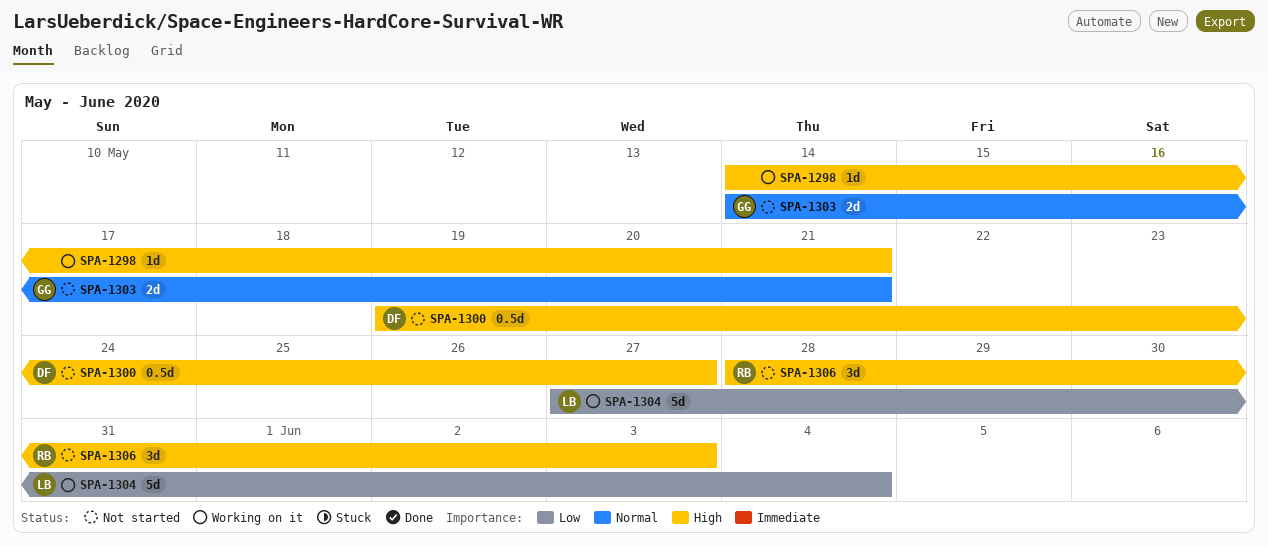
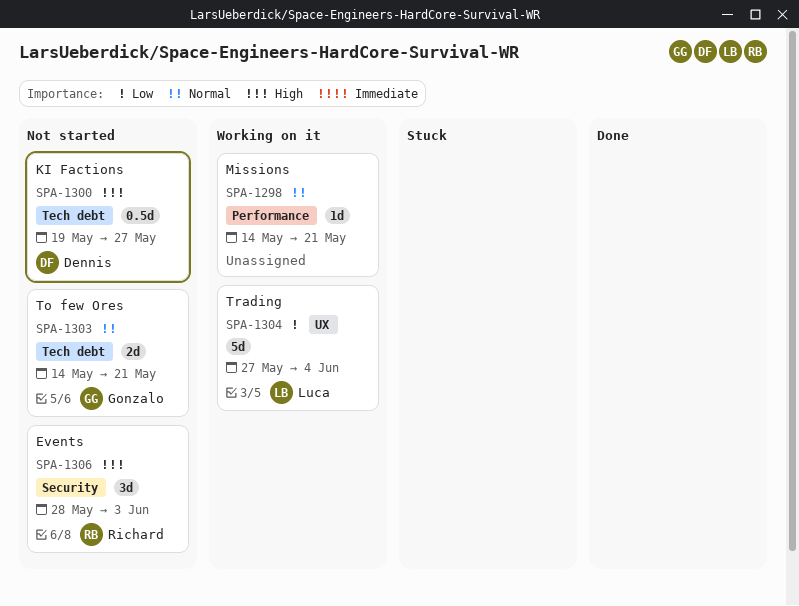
SPA-1298, priority: High -> Normal

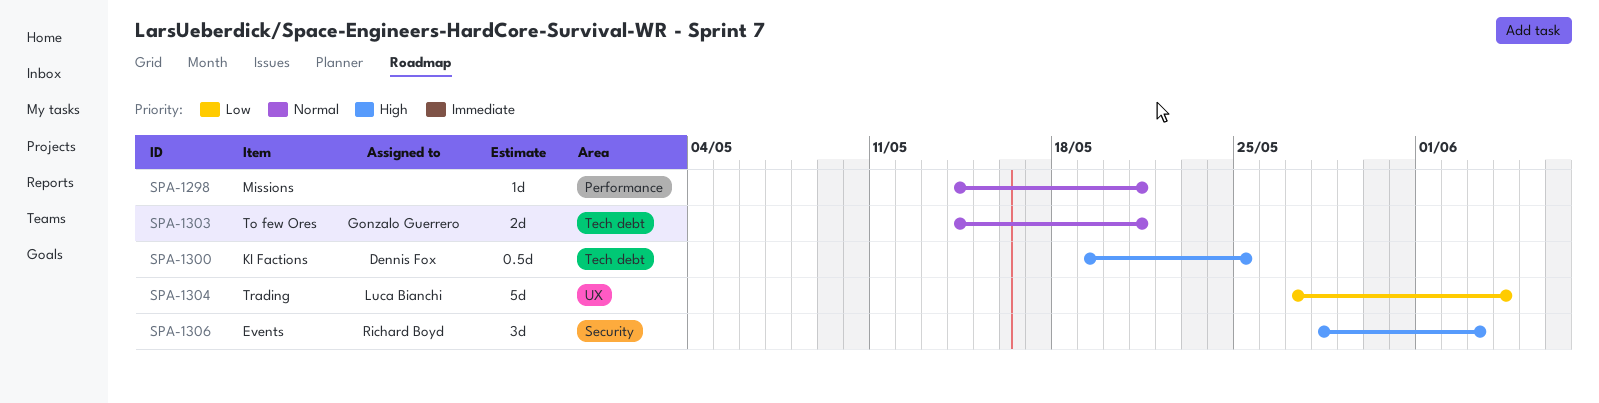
SPA-1300, due: May 27 -> May 25

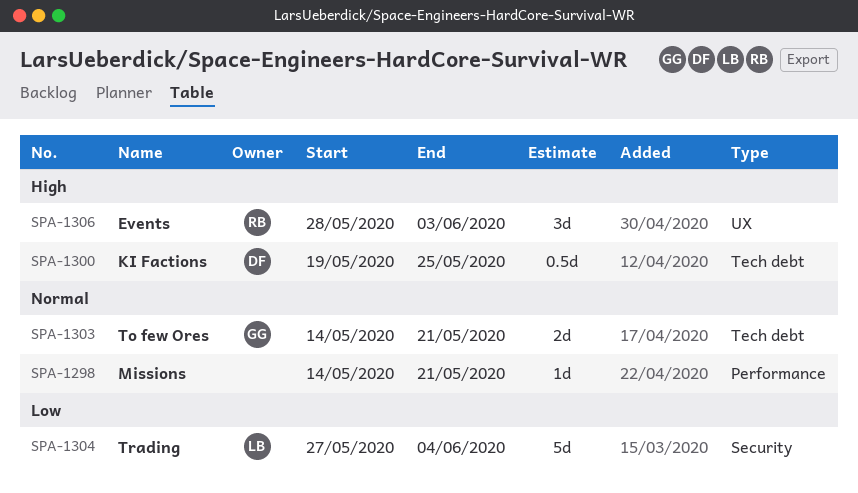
SPA-1304, label: UX -> Security
SPA-1306, label: Security -> UX

